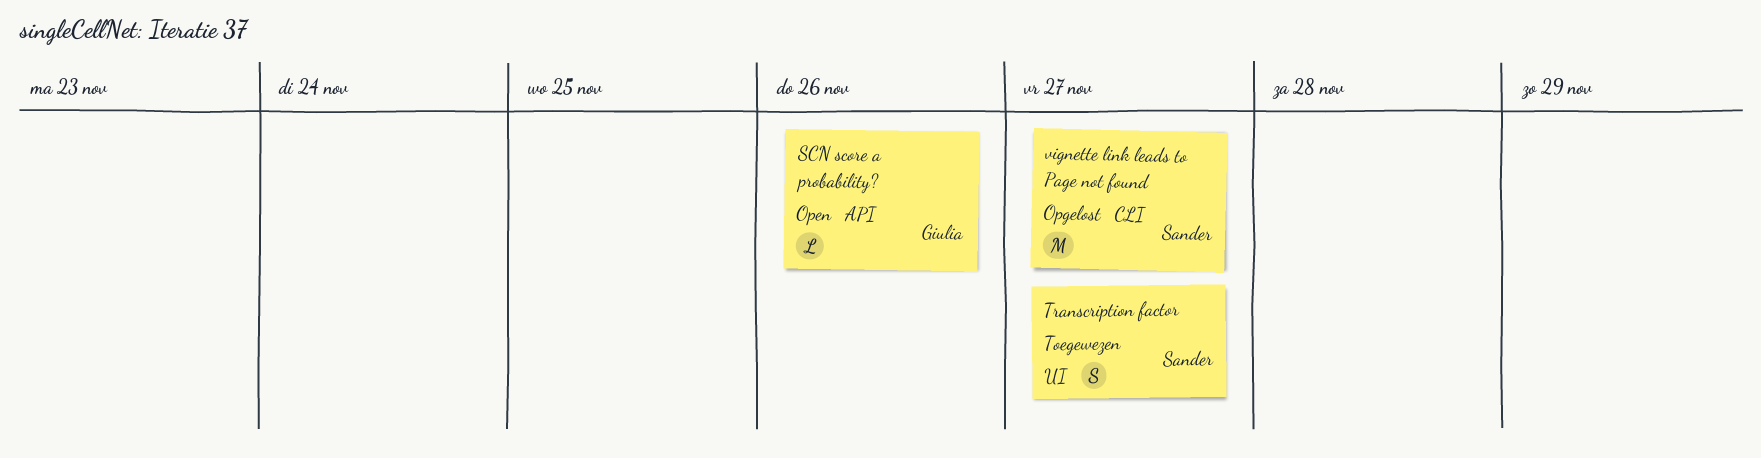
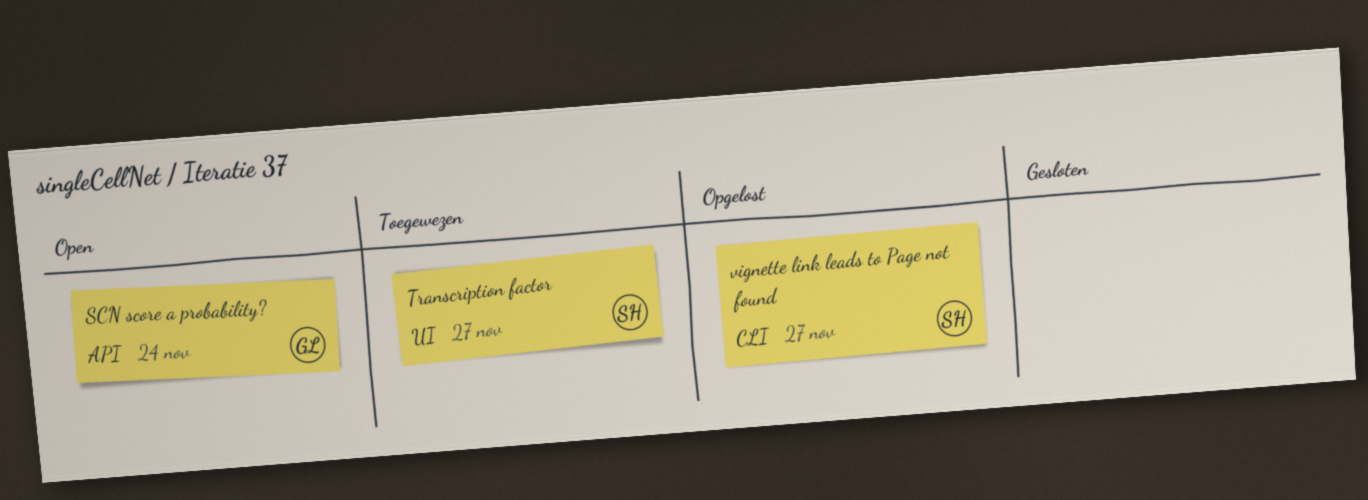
SCN score a probability?, due: Nov 26 -> Nov 24

